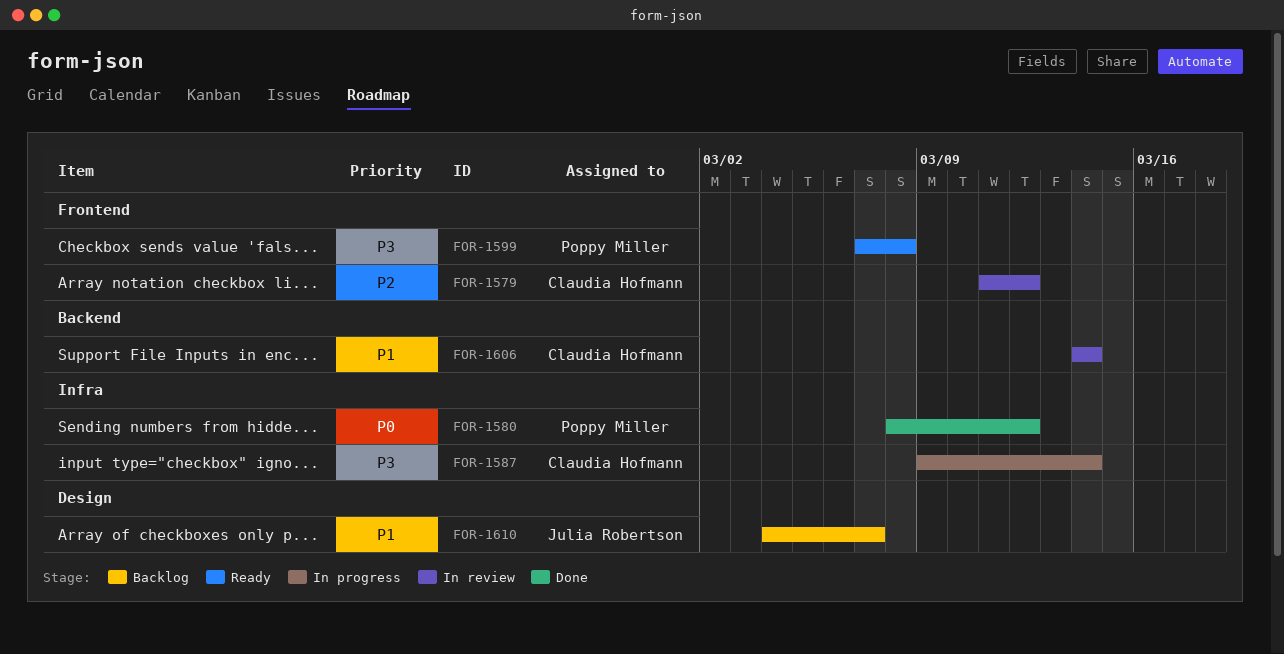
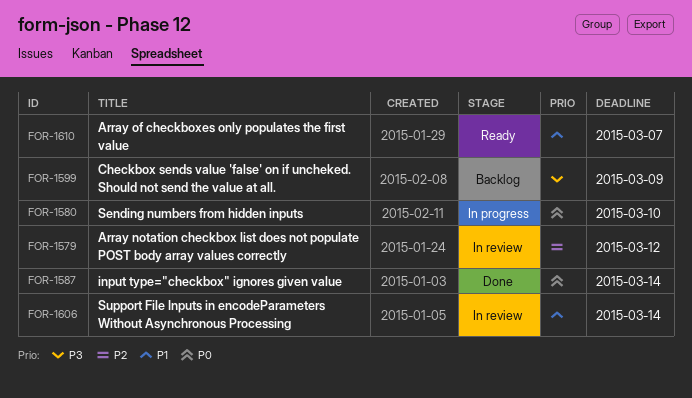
FOR-1580, status: Done -> In progress
FOR-1580, due: Mar 12 -> Mar 10
FOR-1587, status: In progress -> Done
FOR-1587, priority: P3 -> P0
FOR-1599, status: Ready -> Backlog
FOR-1599, due: Mar 8 -> Mar 9
FOR-1610, status: Backlog -> Ready

